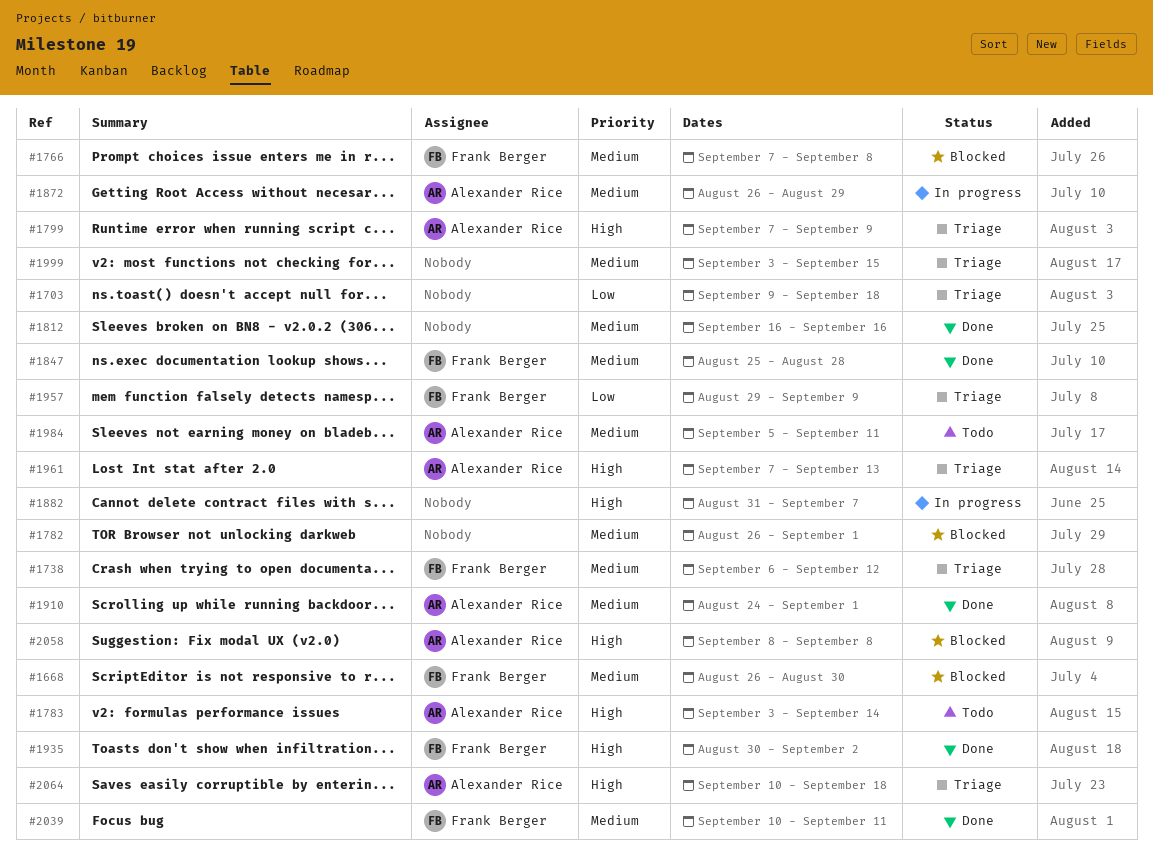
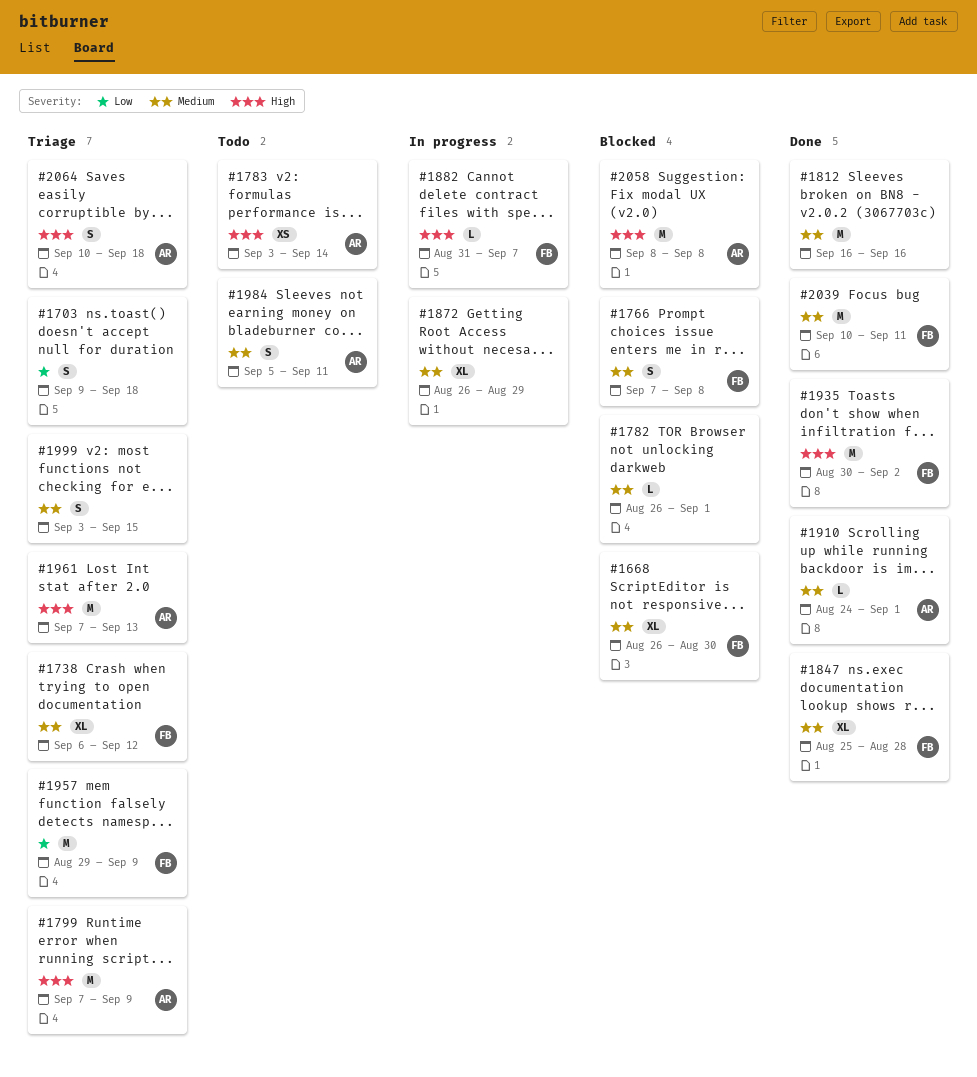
#1872, owner: Alexander Rice -> none
#1882, owner: none -> Frank Berger

